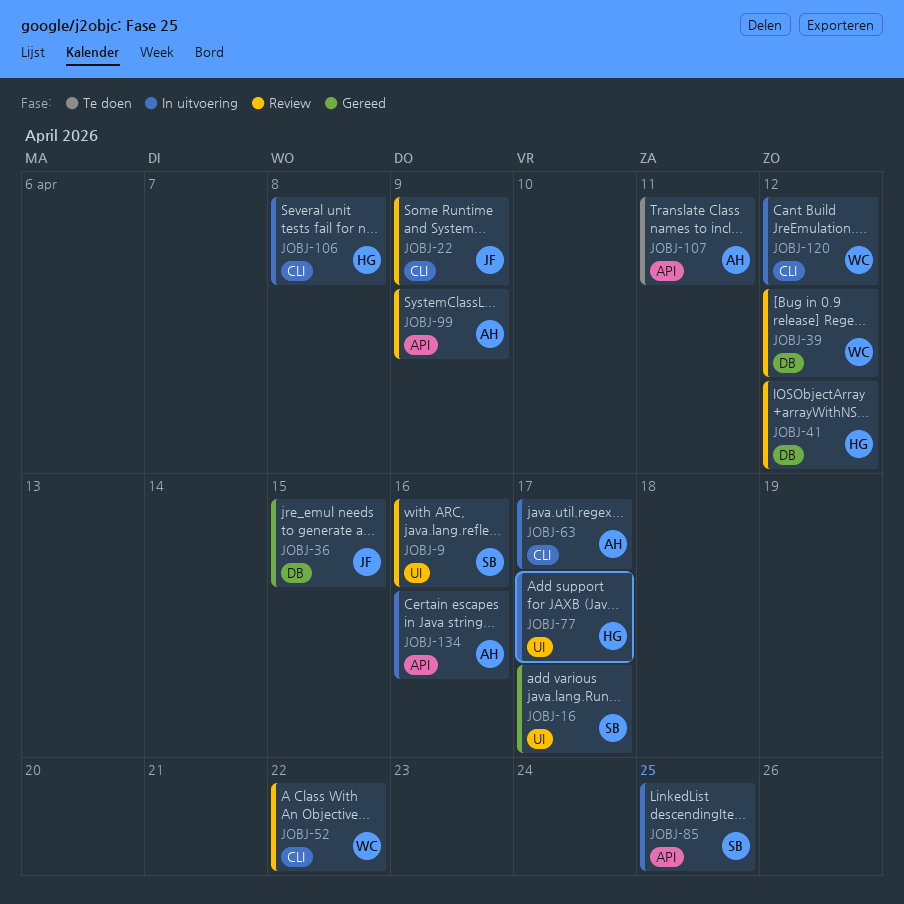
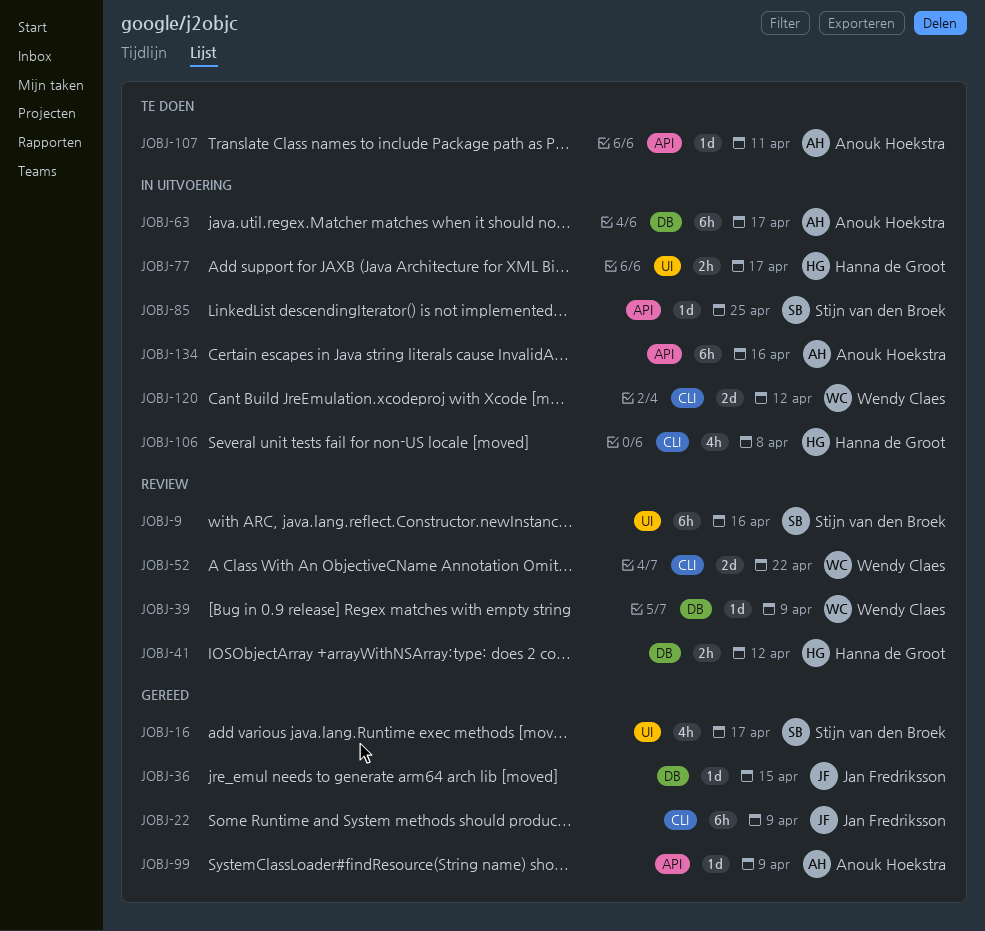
JOBJ-22, status: Review -> Gereed
JOBJ-39, due: Apr 12 -> Apr 9
JOBJ-63, label: CLI -> DB
JOBJ-99, status: Review -> Gereed

